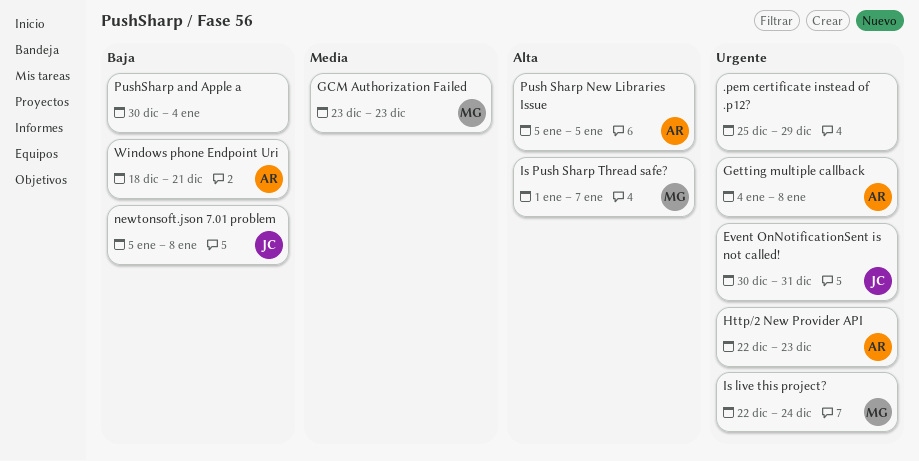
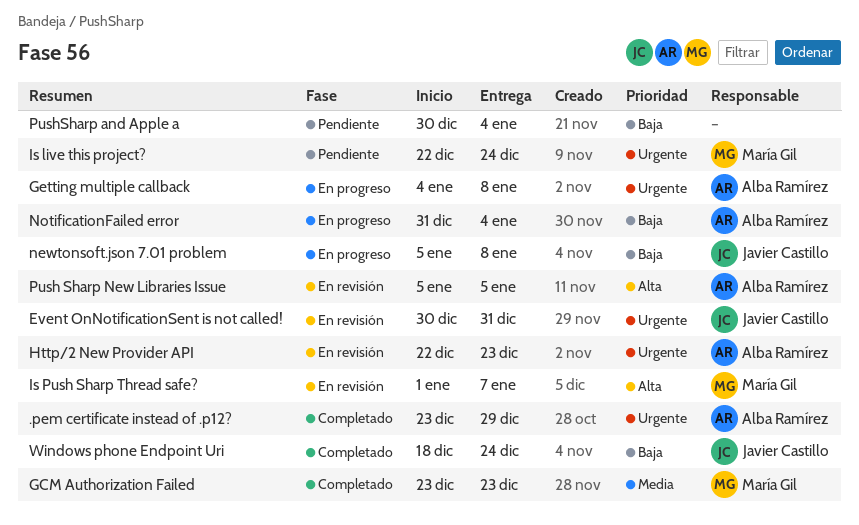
.pem certificate instead of .p12?, owner: none -> Alba Ramírez
.pem certificate instead of .p12?, start: Dec 25 -> Dec 23
NotificationFailed error: none -> present
Windows phone Endpoint Uri, owner: Alba Ramírez -> Javier Castillo
Windows phone Endpoint Uri, due: Dec 21 -> Dec 24

